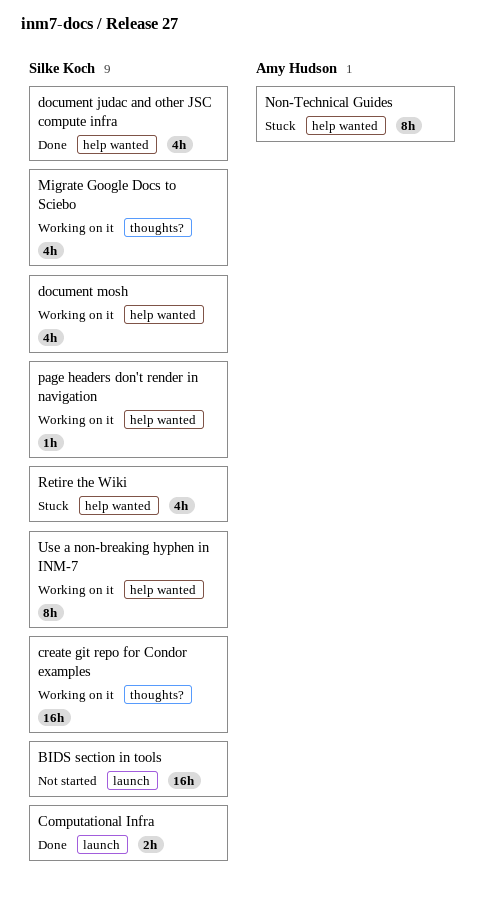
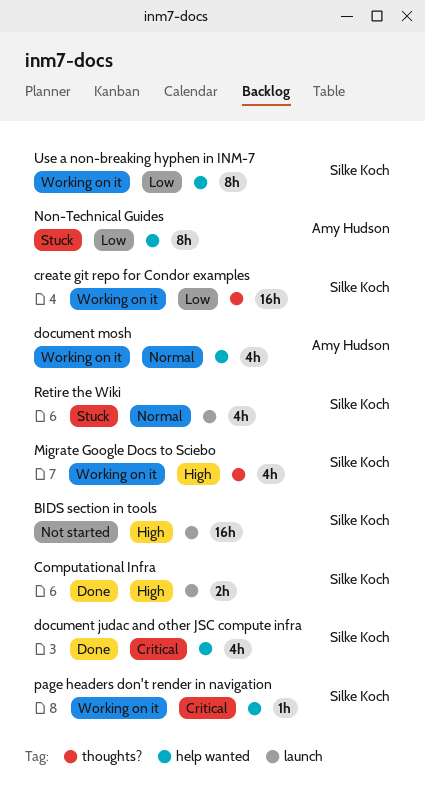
document mosh, owner: Silke Koch -> Amy Hudson
Retire the Wiki, label: help wanted -> launch

